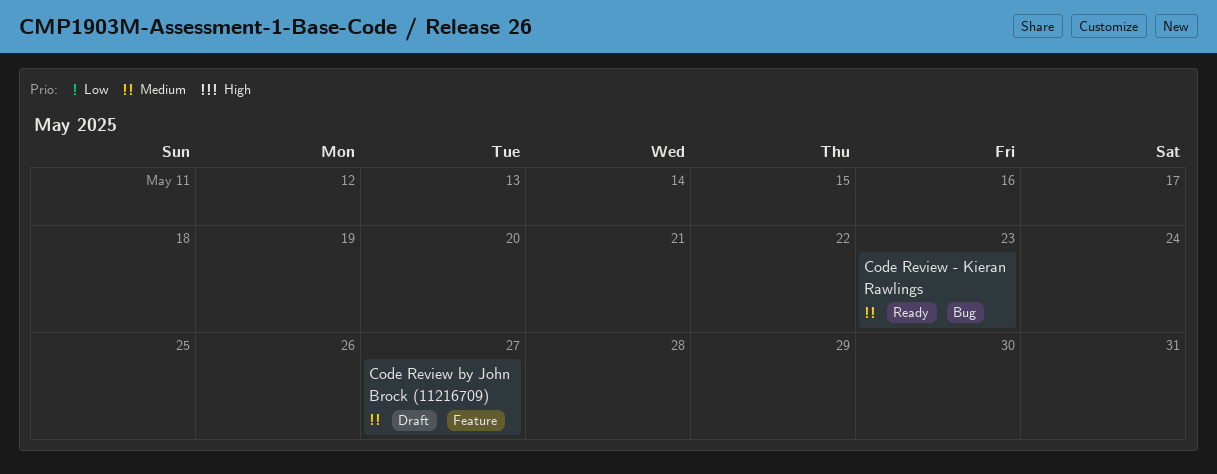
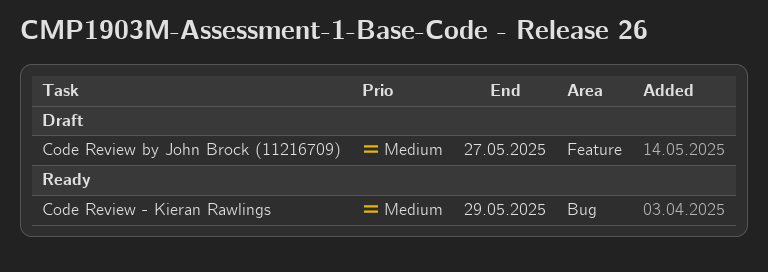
Code Review - Kieran Rawlings, due: May 23 -> May 29

